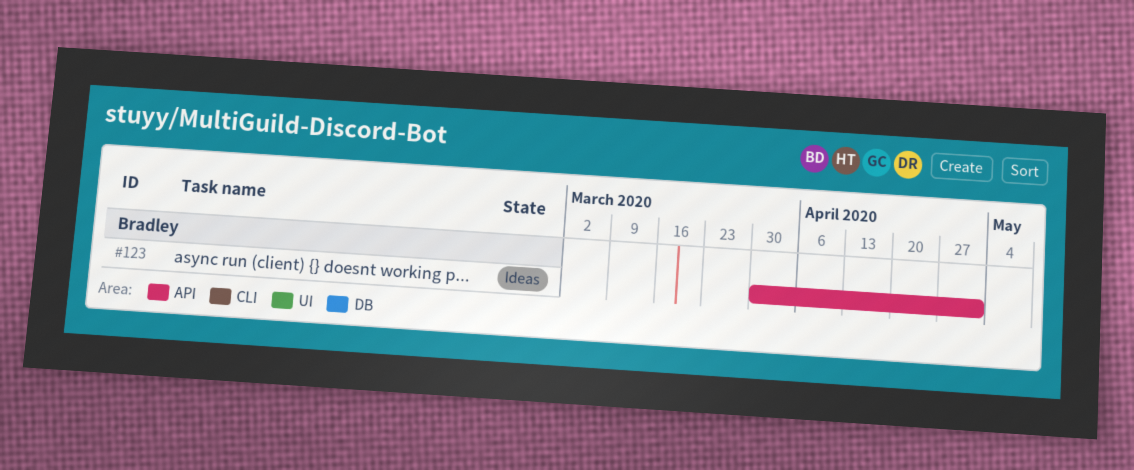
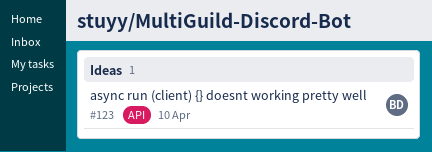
#123, due: May 1 -> Apr 10

